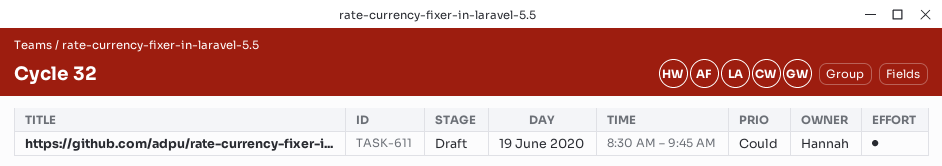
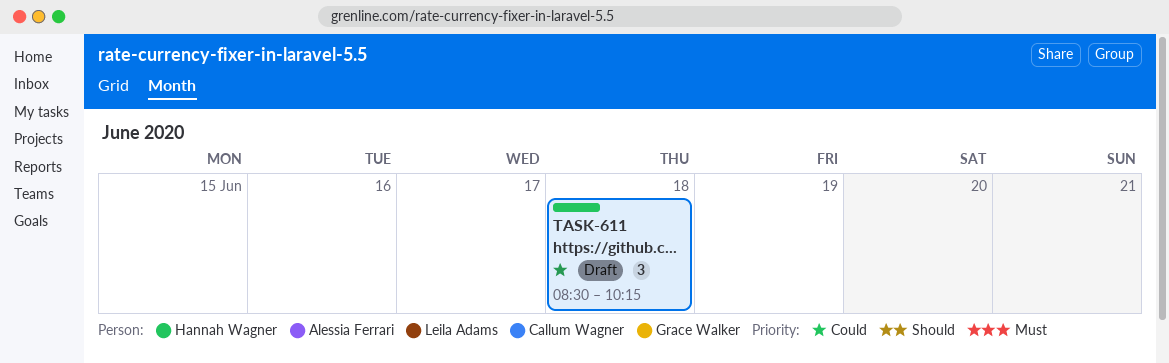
TASK-611, estimate: 1 -> 3
TASK-611, day: Jun 19 -> Jun 18
TASK-611, ends: 09:45 -> 10:15

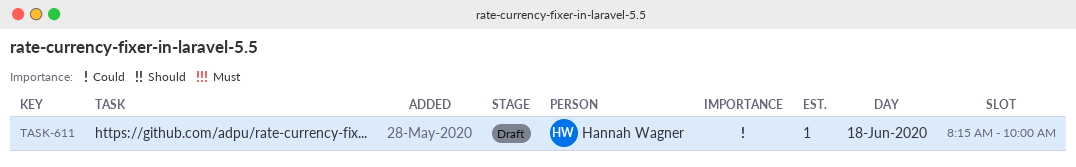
TASK-611, estimate: 3 -> 1
TASK-611, begins: 08:30 -> 08:15
TASK-611, ends: 10:15 -> 10:00

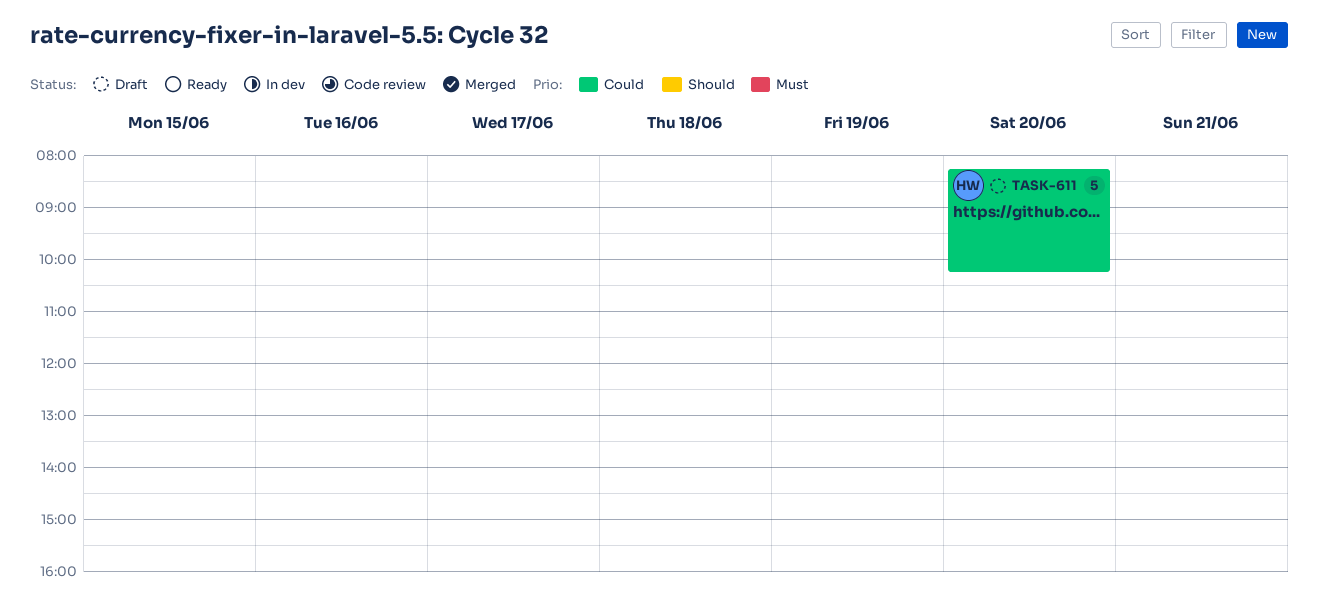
TASK-611, estimate: 1 -> 5
TASK-611, day: Jun 18 -> Jun 20
TASK-611, ends: 10:00 -> 10:15

